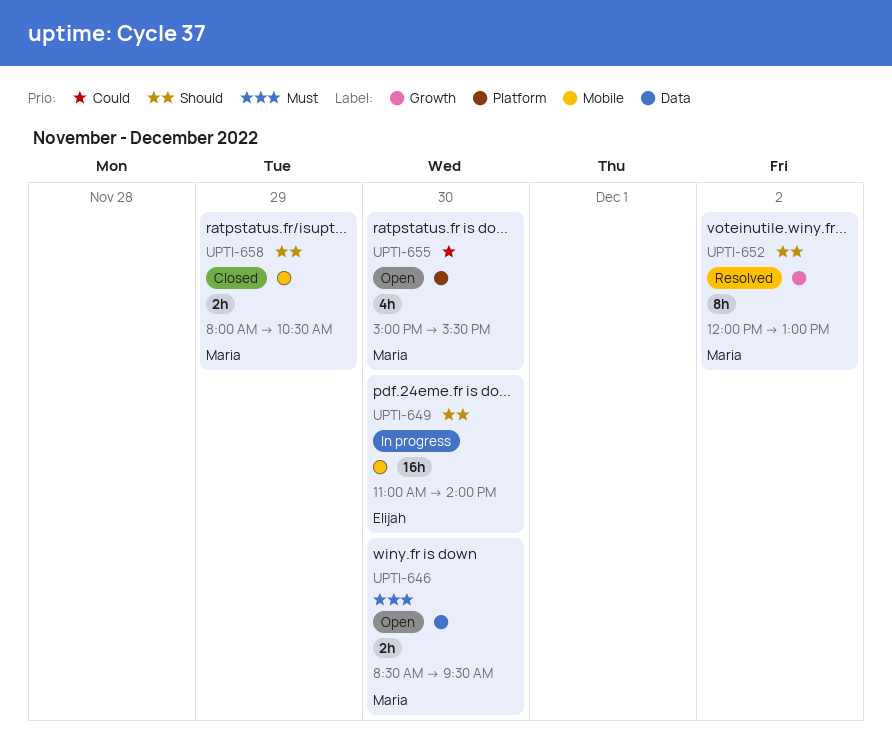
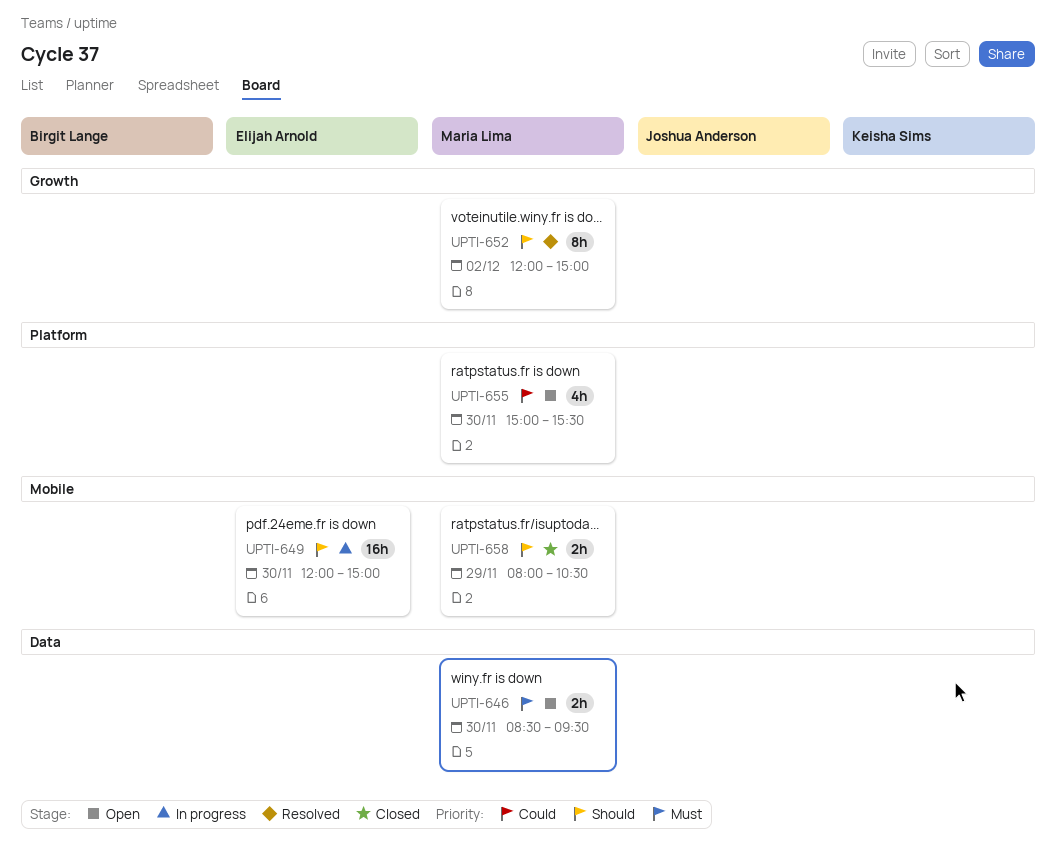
UPTI-649, begins: 11:00 -> 12:00
UPTI-649, ends: 14:00 -> 15:00
UPTI-652, ends: 13:00 -> 15:00

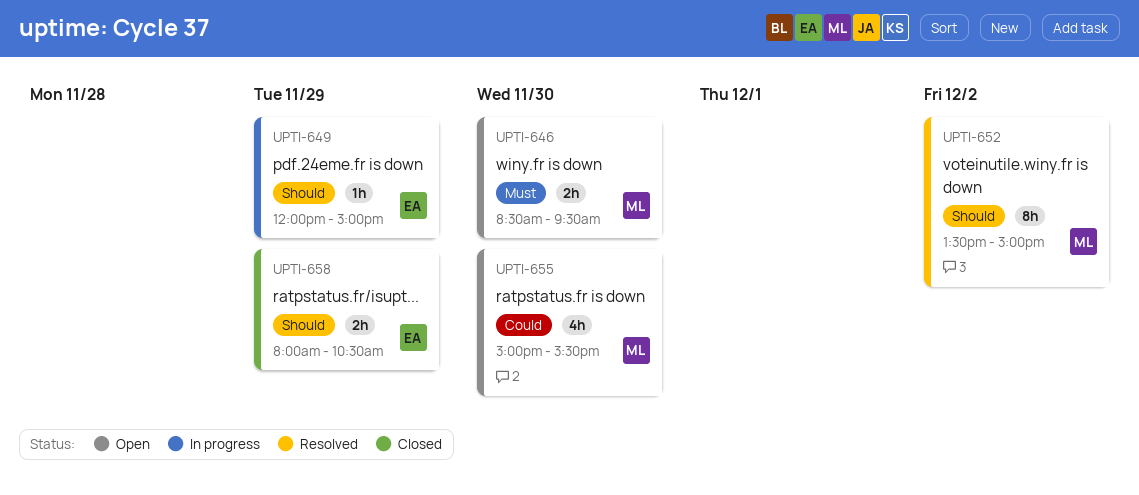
UPTI-649, estimate: 16h -> 1h
UPTI-649, day: Nov 30 -> Nov 29
UPTI-652, begins: 12:00 -> 13:30
UPTI-658, owner: Maria Lima -> Elijah Arnold

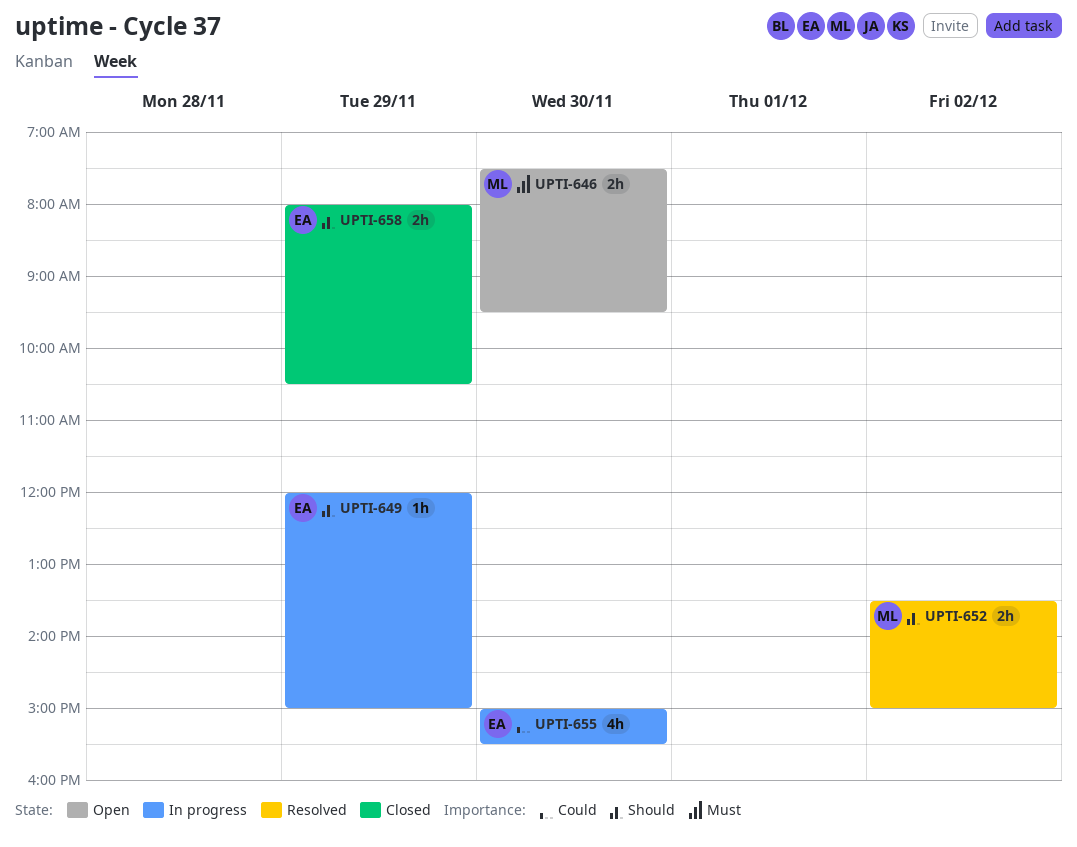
UPTI-646, begins: 08:30 -> 07:30
UPTI-652, estimate: 8h -> 2h
UPTI-655, status: Open -> In progress
UPTI-655, owner: ML -> EA

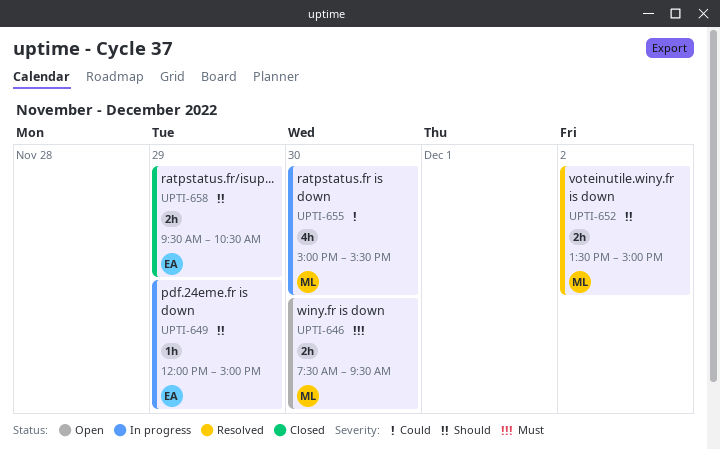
UPTI-655, owner: EA -> ML
UPTI-658, begins: 08:00 -> 09:30

